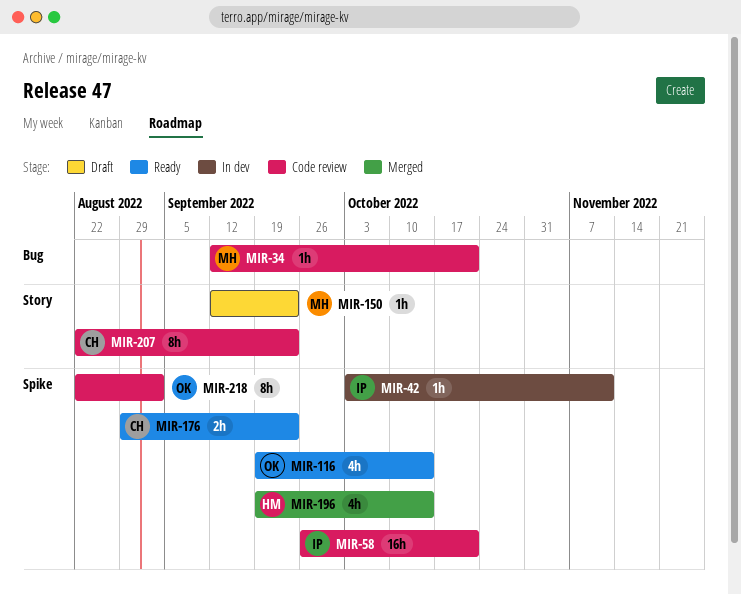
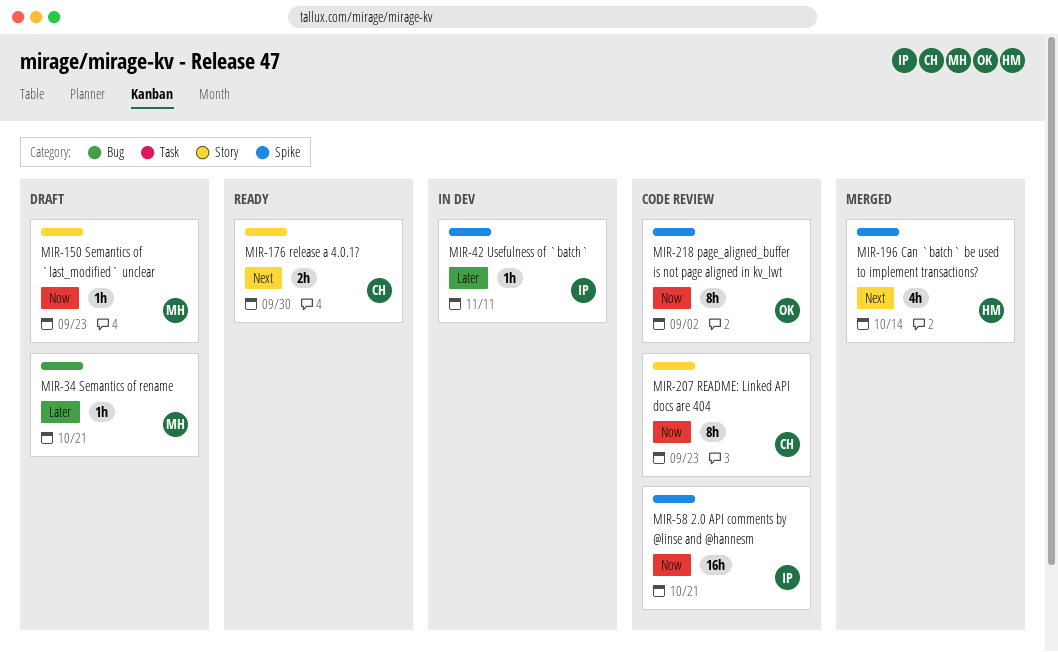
MIR-34, status: Code review -> Draft
MIR-116: present -> none
MIR-176, label: Spike -> Story
MIR-176, due: Sep 23 -> Sep 30

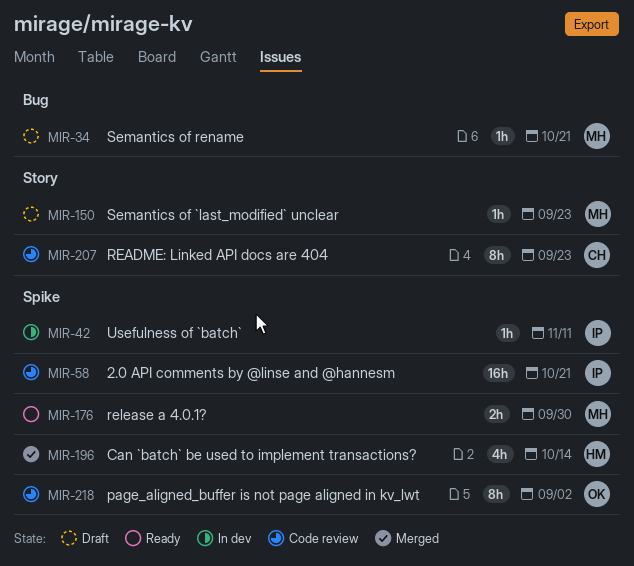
MIR-176, owner: CH -> MH
MIR-176, label: Story -> Spike

